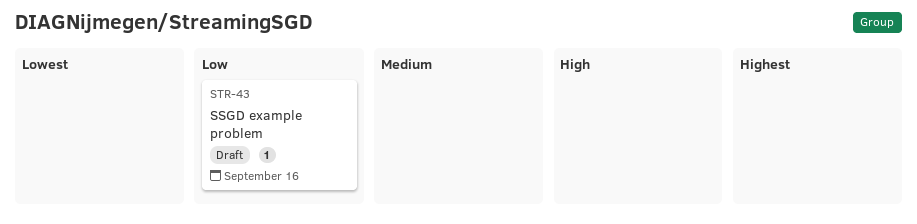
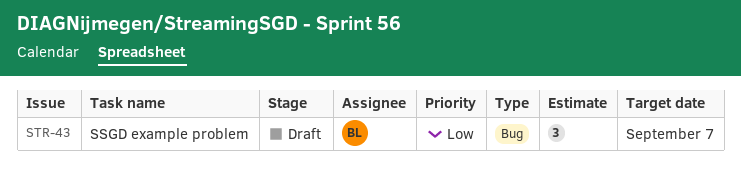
STR-43, estimate: 1 -> 3
STR-43, due: Sep 16 -> Sep 7

